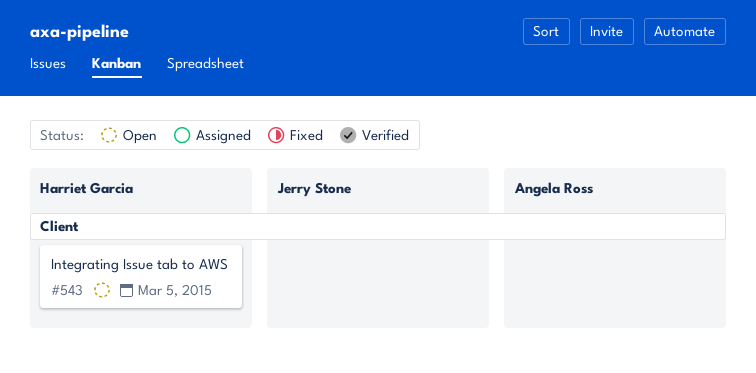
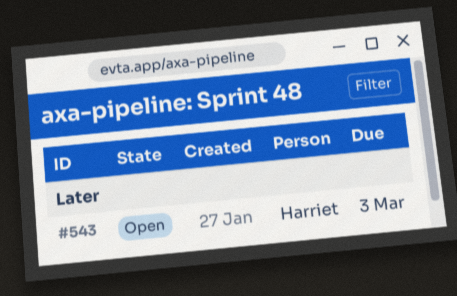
#543, due: Mar 5 -> Mar 3

